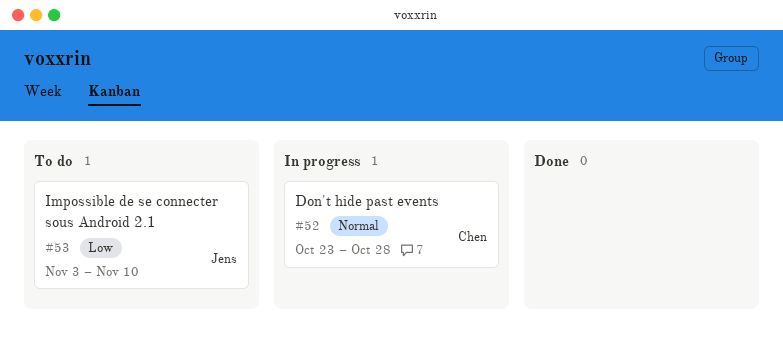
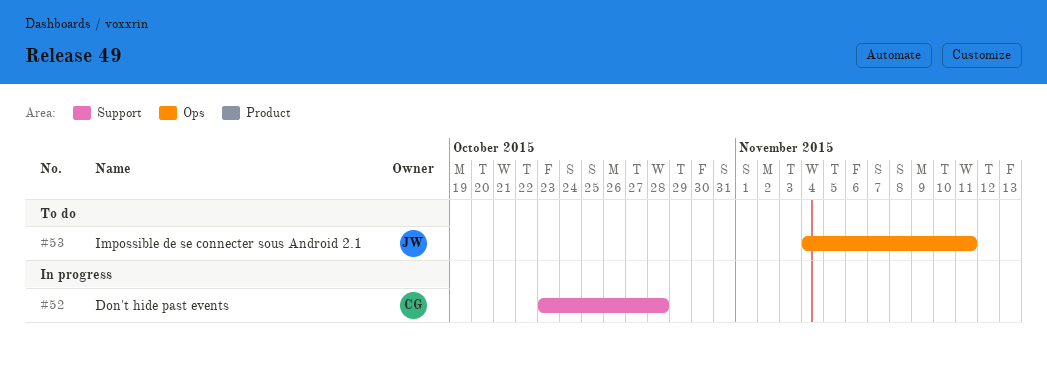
#53, start: Nov 3 -> Nov 4
#53, due: Nov 10 -> Nov 11

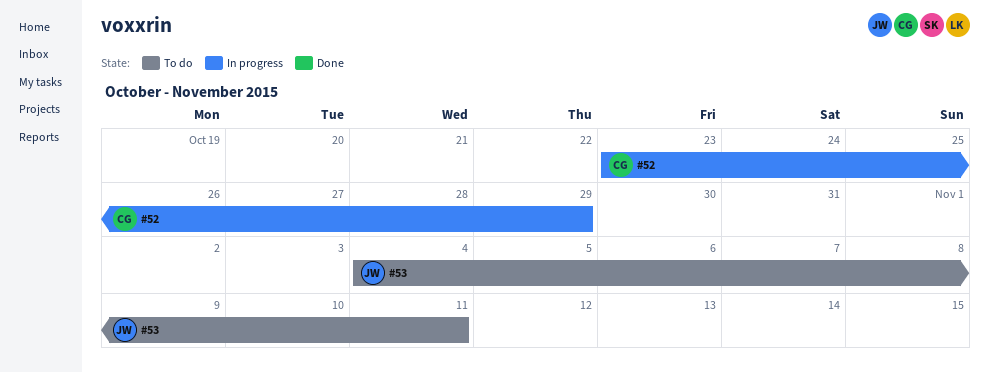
#52, due: Oct 28 -> Oct 29

